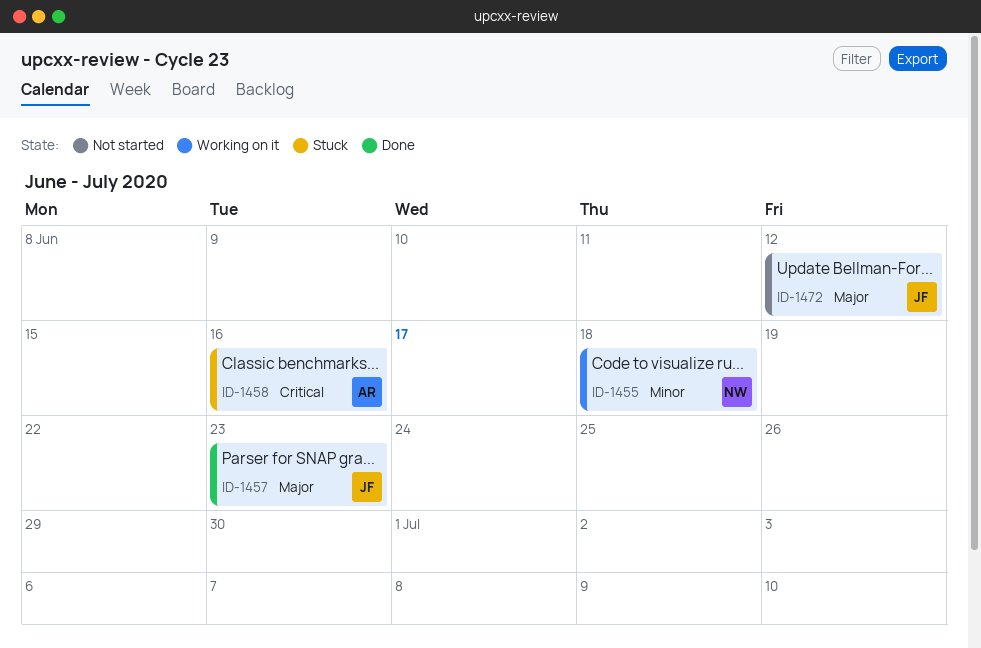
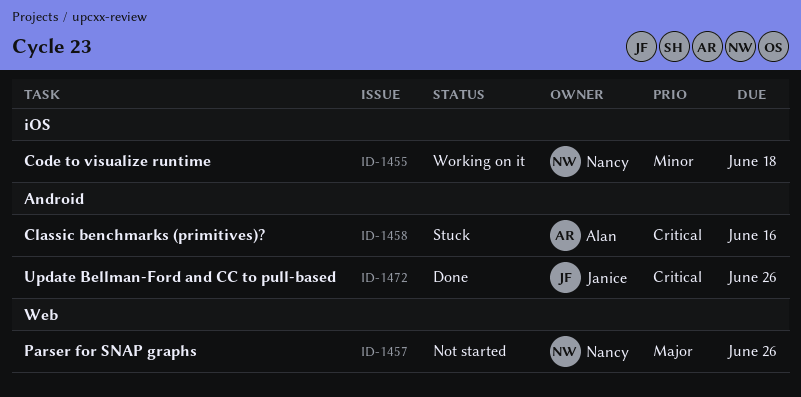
ID-1457, status: Done -> Not started
ID-1457, owner: Janice -> Nancy
ID-1457, due: Jun 23 -> Jun 26
ID-1472, status: Not started -> Done
ID-1472, priority: Major -> Critical
ID-1472, due: Jun 12 -> Jun 26

